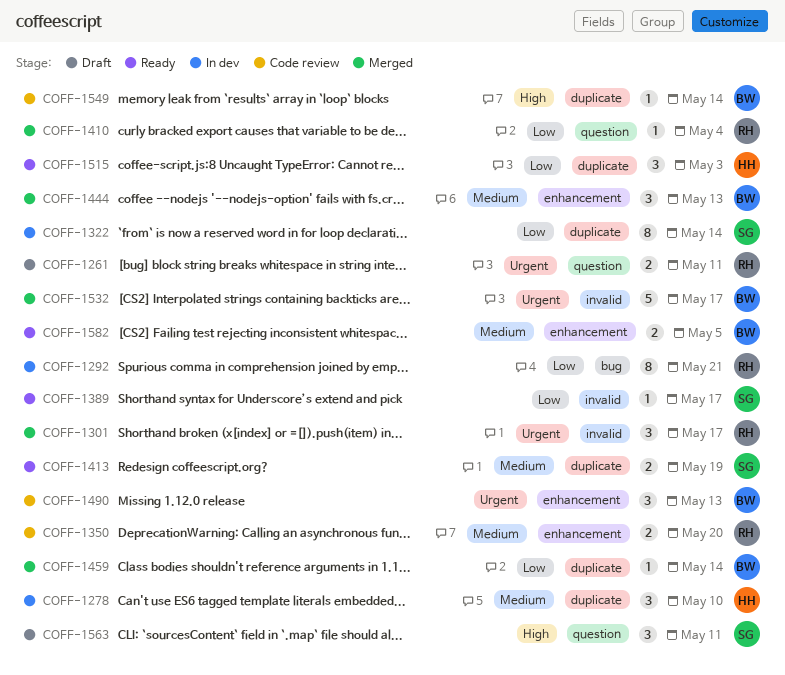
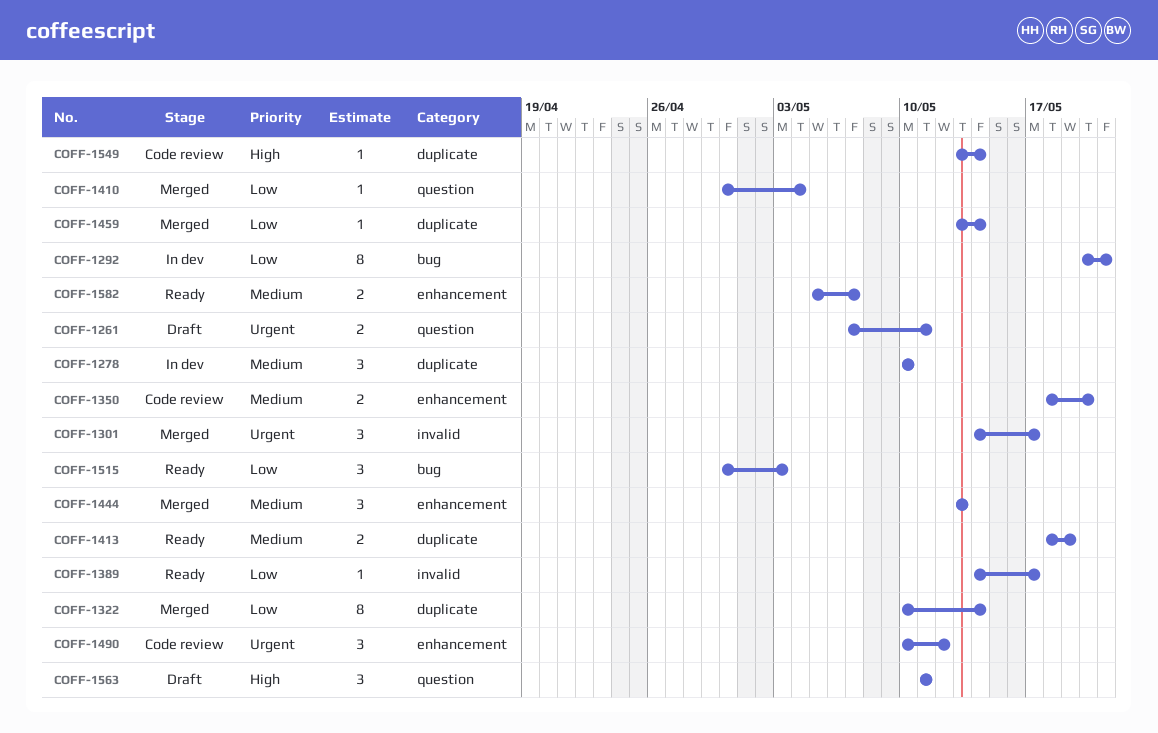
COFF-1322, status: In dev -> Merged
COFF-1490, due: May 13 -> May 12
COFF-1515, label: duplicate -> bug
COFF-1532: present -> none
COFF-1582, due: May 5 -> May 7

